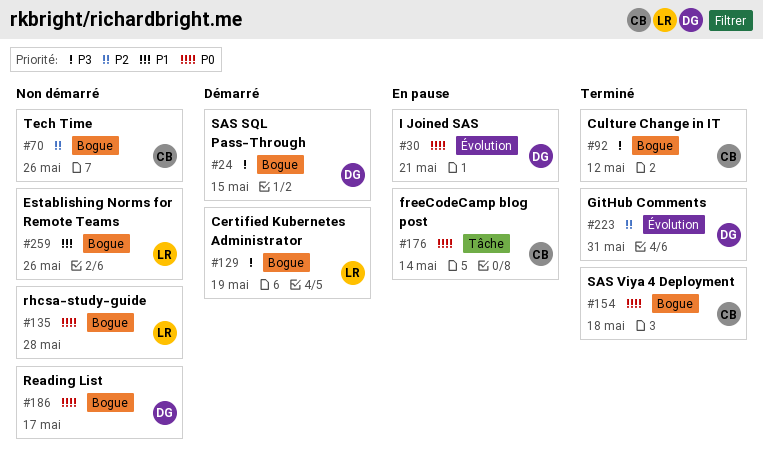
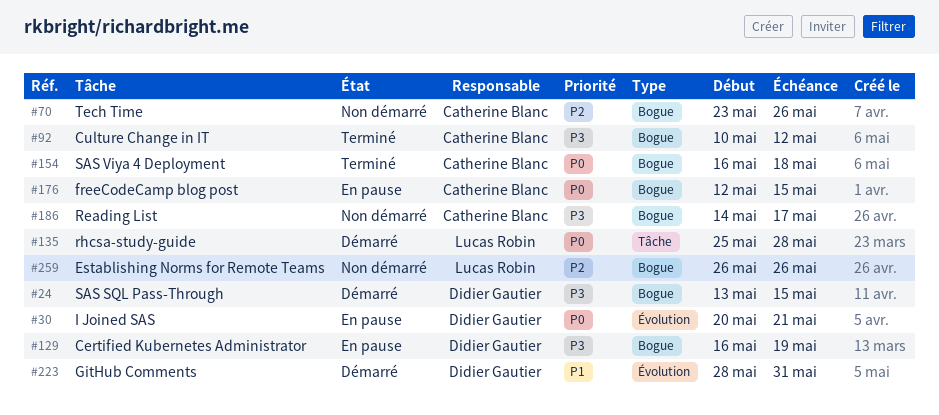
#129, status: Démarré -> En pause
#129, owner: Lucas Robin -> Didier Gautier
#135, status: Non démarré -> Démarré
#135, label: Bogue -> Tâche
#176, label: Tâche -> Bogue
#176, due: May 14 -> May 15
#186, owner: Didier Gautier -> Catherine Blanc
#186, priority: P0 -> P3
#223, status: Terminé -> Démarré
#223, priority: P2 -> P1
#259, priority: P1 -> P2

